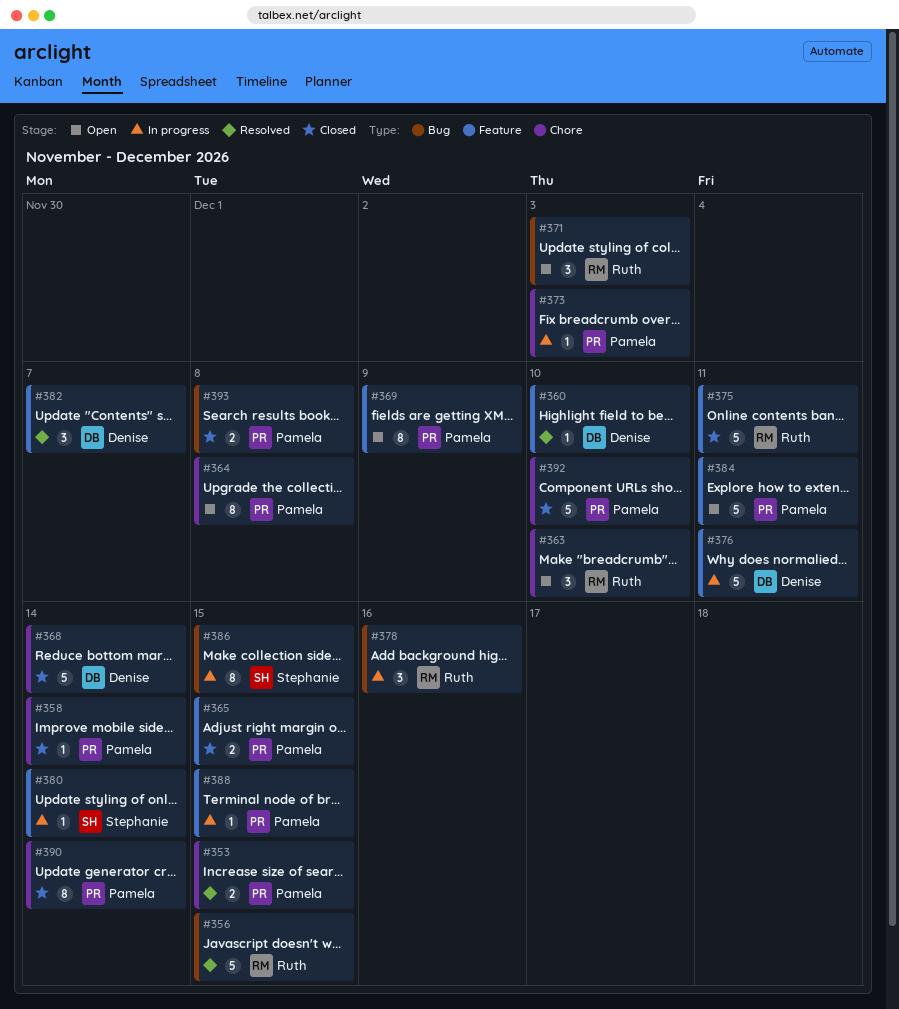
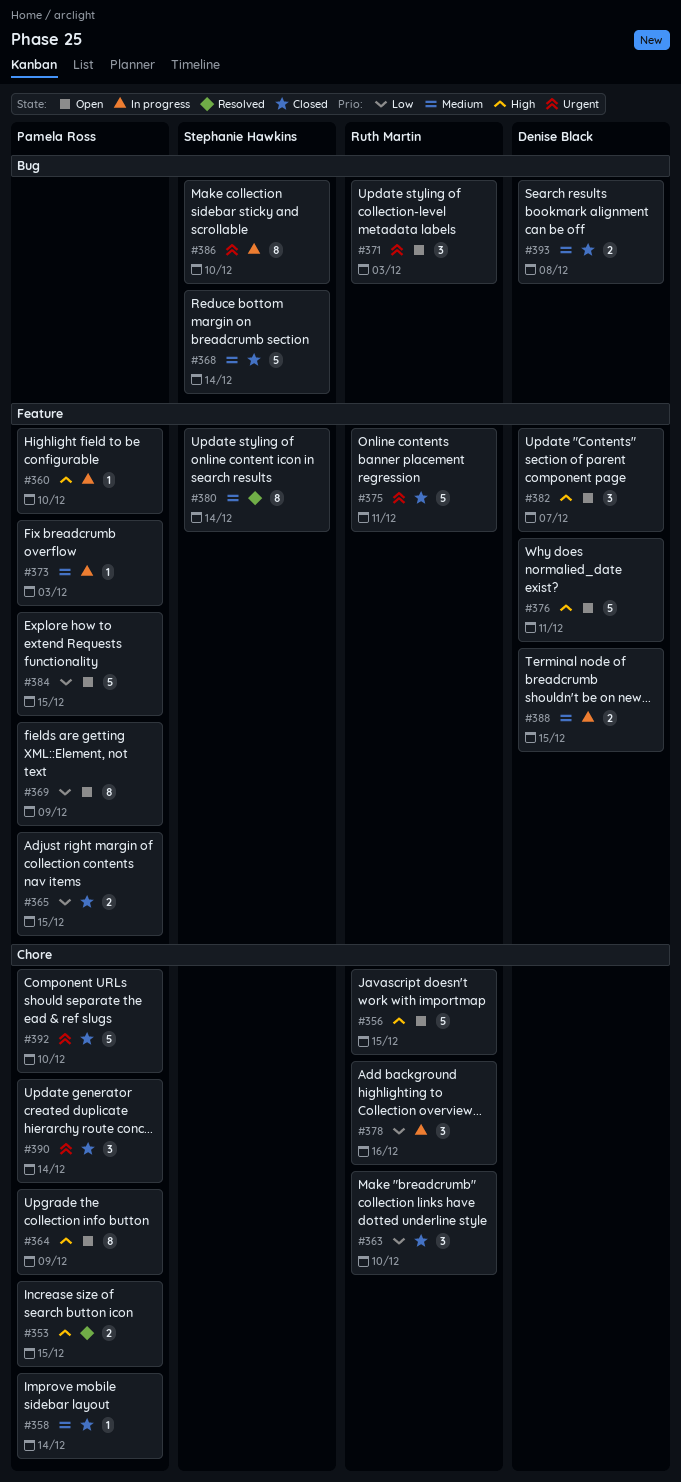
#356, status: Resolved -> Open
#356, label: Bug -> Chore
#360, status: Resolved -> In progress
#360, owner: Denise Black -> Pamela Ross
#363, status: Open -> Closed
#364, due: Dec 8 -> Dec 9
#368, owner: Denise Black -> Stephanie Hawkins
#368, label: Chore -> Bug
#373, label: Chore -> Feature
#376, status: In progress -> Open
#378, label: Bug -> Chore
#380, status: In progress -> Resolved
#380, estimate: 1 -> 8
#382, status: Resolved -> Open
#384, due: Dec 11 -> Dec 15
#386, due: Dec 15 -> Dec 10
#388, owner: Pamela Ross -> Denise Black
#388, estimate: 1 -> 2
#390, estimate: 8 -> 3
#393, owner: Pamela Ross -> Denise Black

